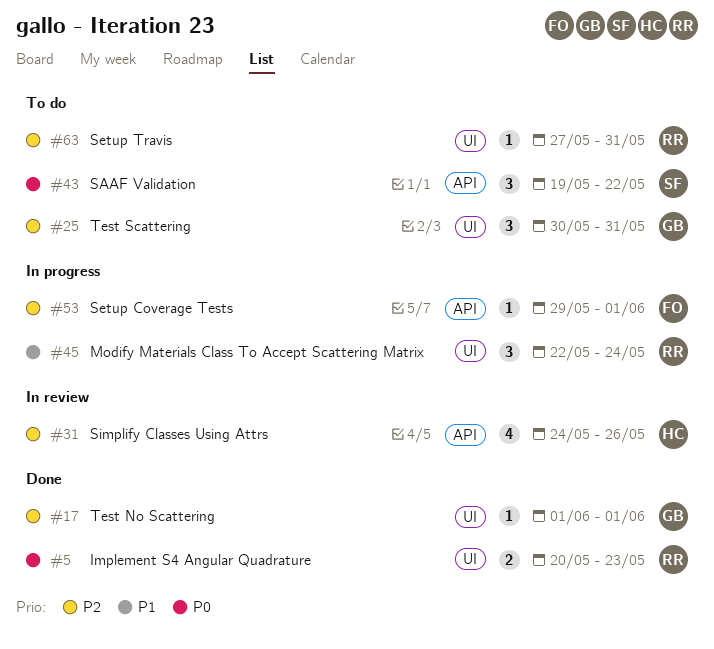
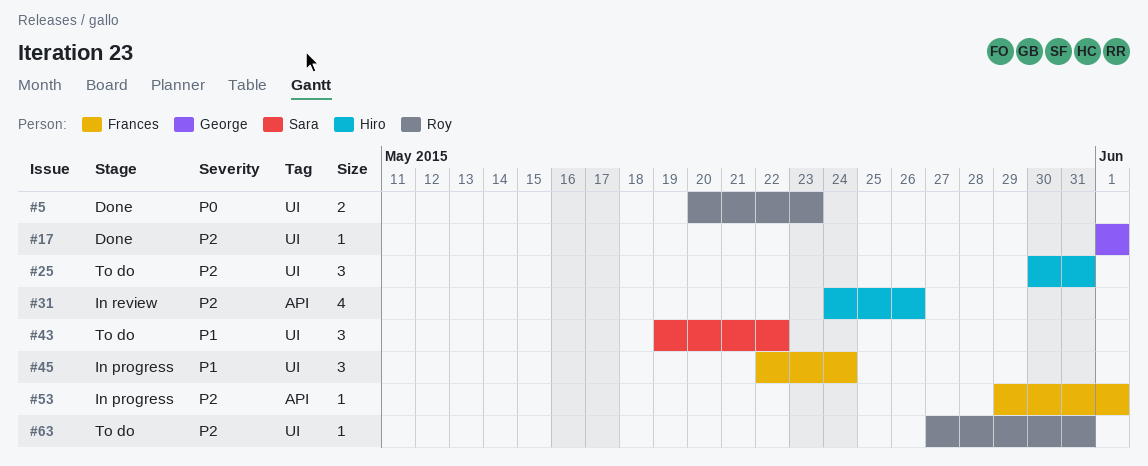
#25, owner: George -> Hiro
#43, priority: P0 -> P1
#43, label: API -> UI
#45, owner: Roy -> Frances

